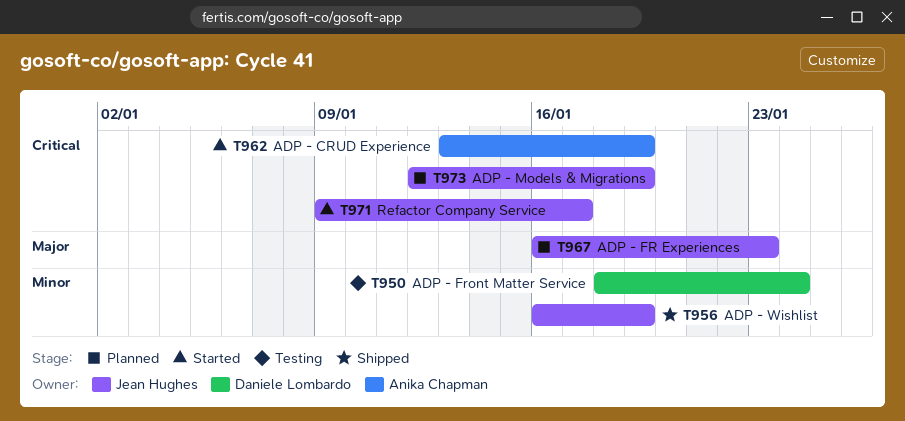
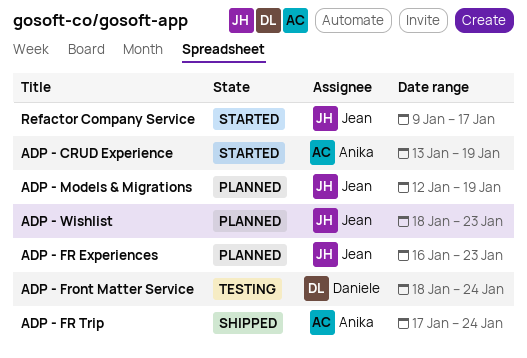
ADP - FR Trip: none -> present
ADP - Wishlist, status: Shipped -> Planned
ADP - Wishlist, start: Jan 16 -> Jan 18
ADP - Wishlist, due: Jan 19 -> Jan 23

